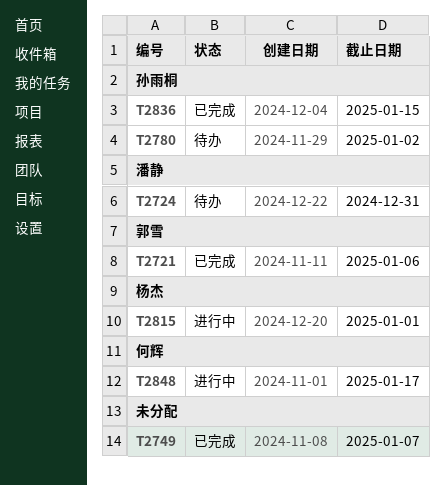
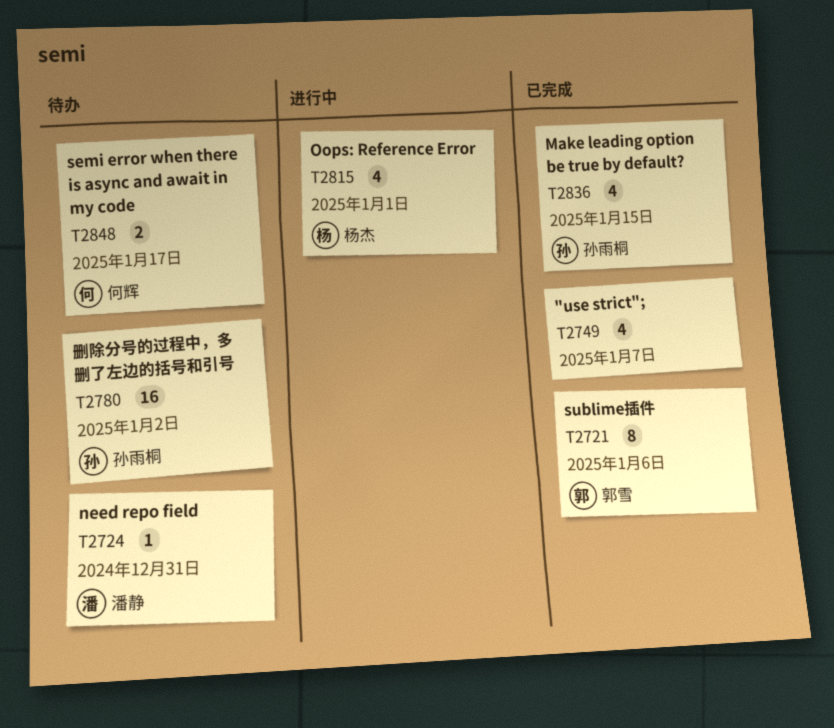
T2848, status: 进行中 -> 待办

